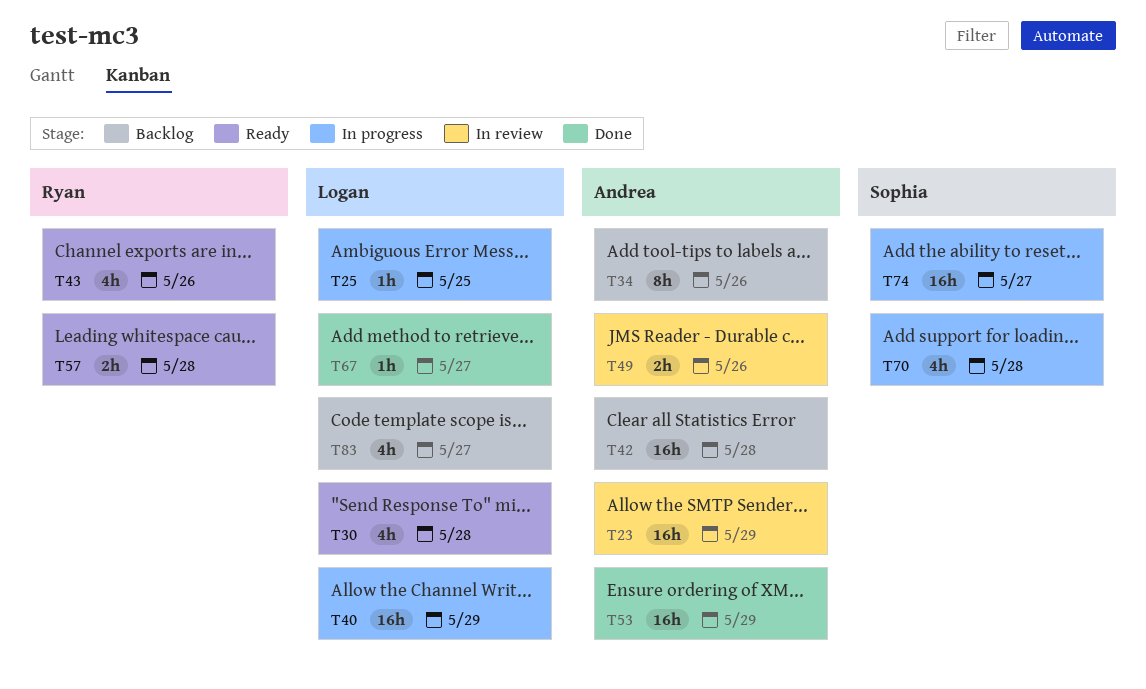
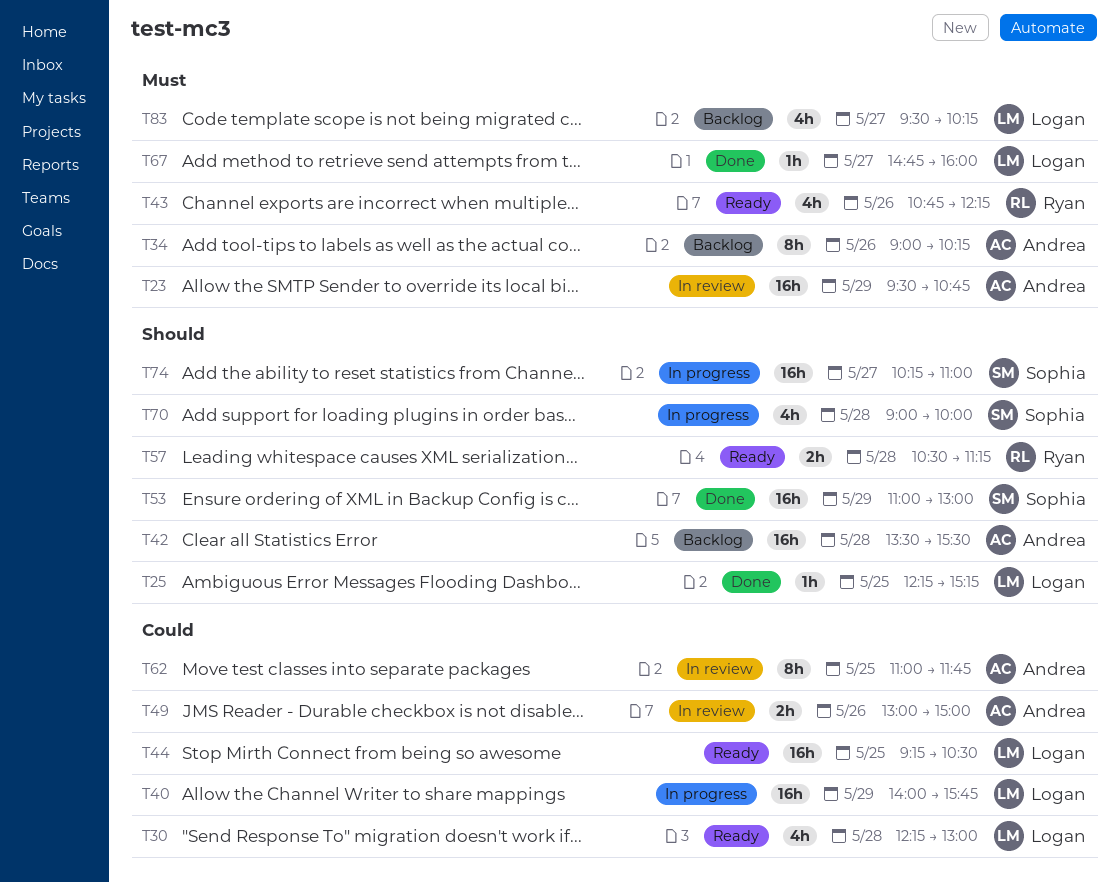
T25, status: In progress -> Done
T44: none -> present
T53, owner: Andrea -> Sophia
T62: none -> present

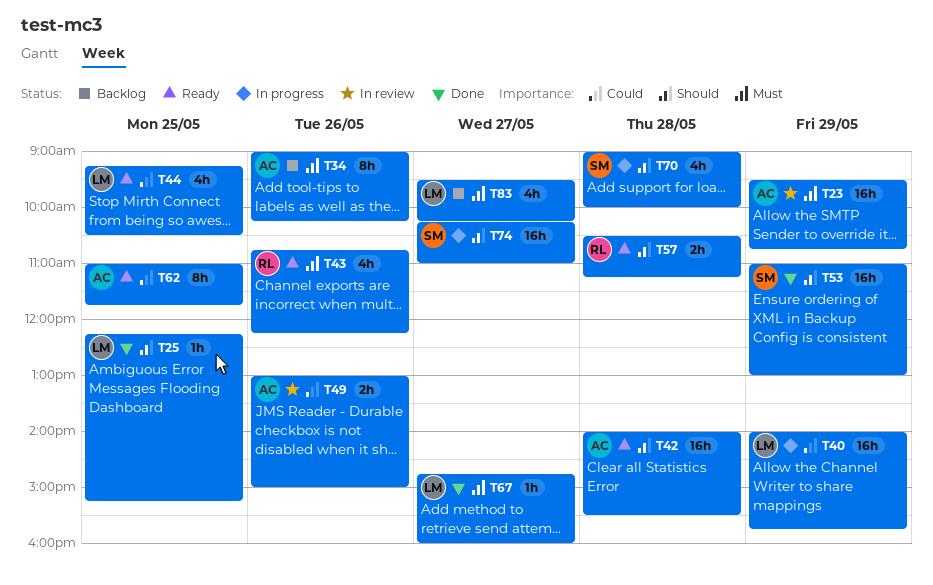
T30: present -> none
T42, status: Backlog -> Ready
T42, begins: 13:30 -> 14:00
T44, estimate: 16h -> 4h
T62, status: In review -> Ready

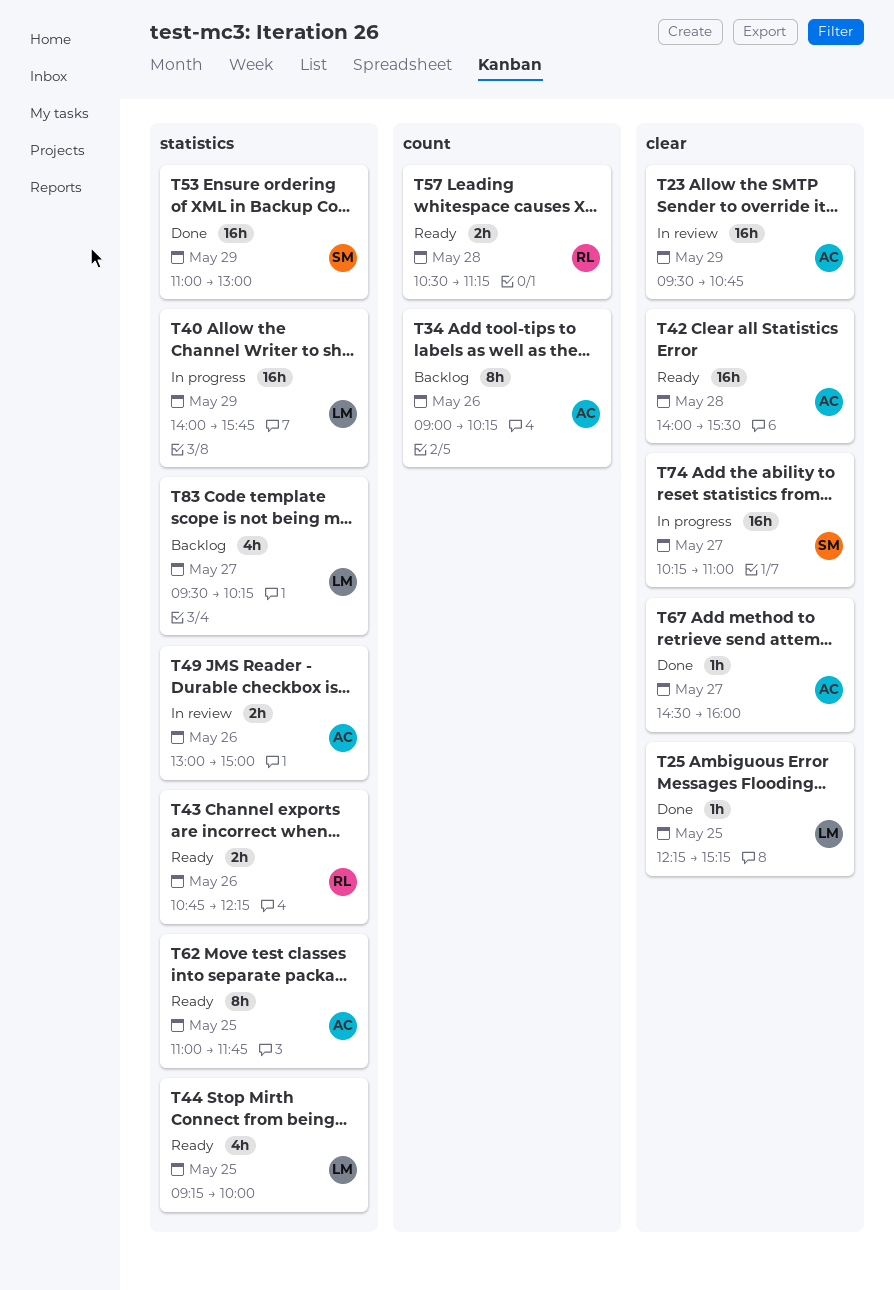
T43, estimate: 4h -> 2h
T44, ends: 10:30 -> 10:00
T67, owner: LM -> AC
T67, begins: 14:45 -> 14:30
T70: present -> none

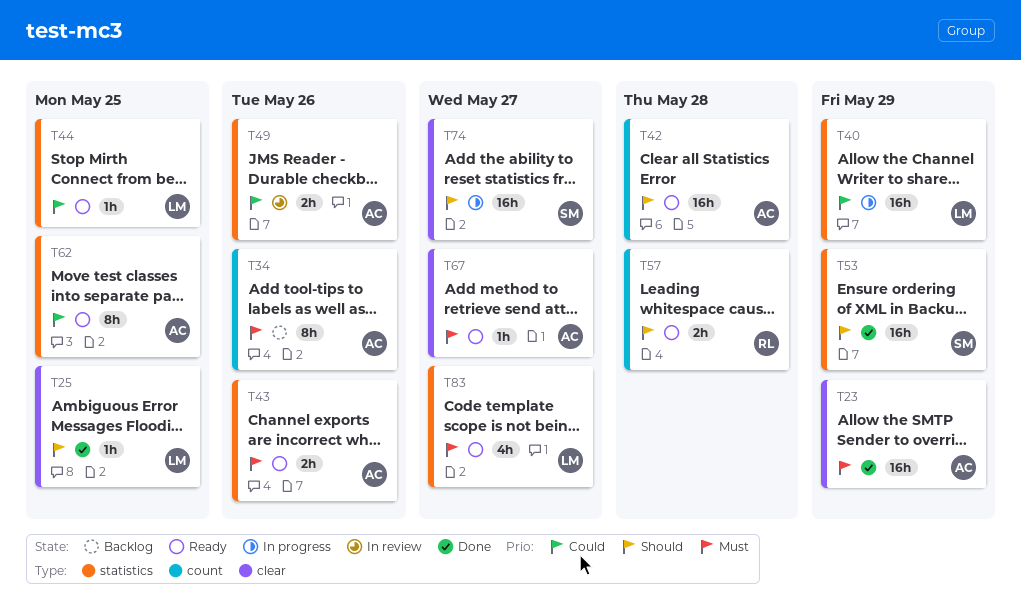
T23, status: In review -> Done
T42, label: clear -> count
T43, owner: RL -> AC
T44, estimate: 4h -> 1h
T67, status: Done -> Ready
T83, status: Backlog -> Ready

